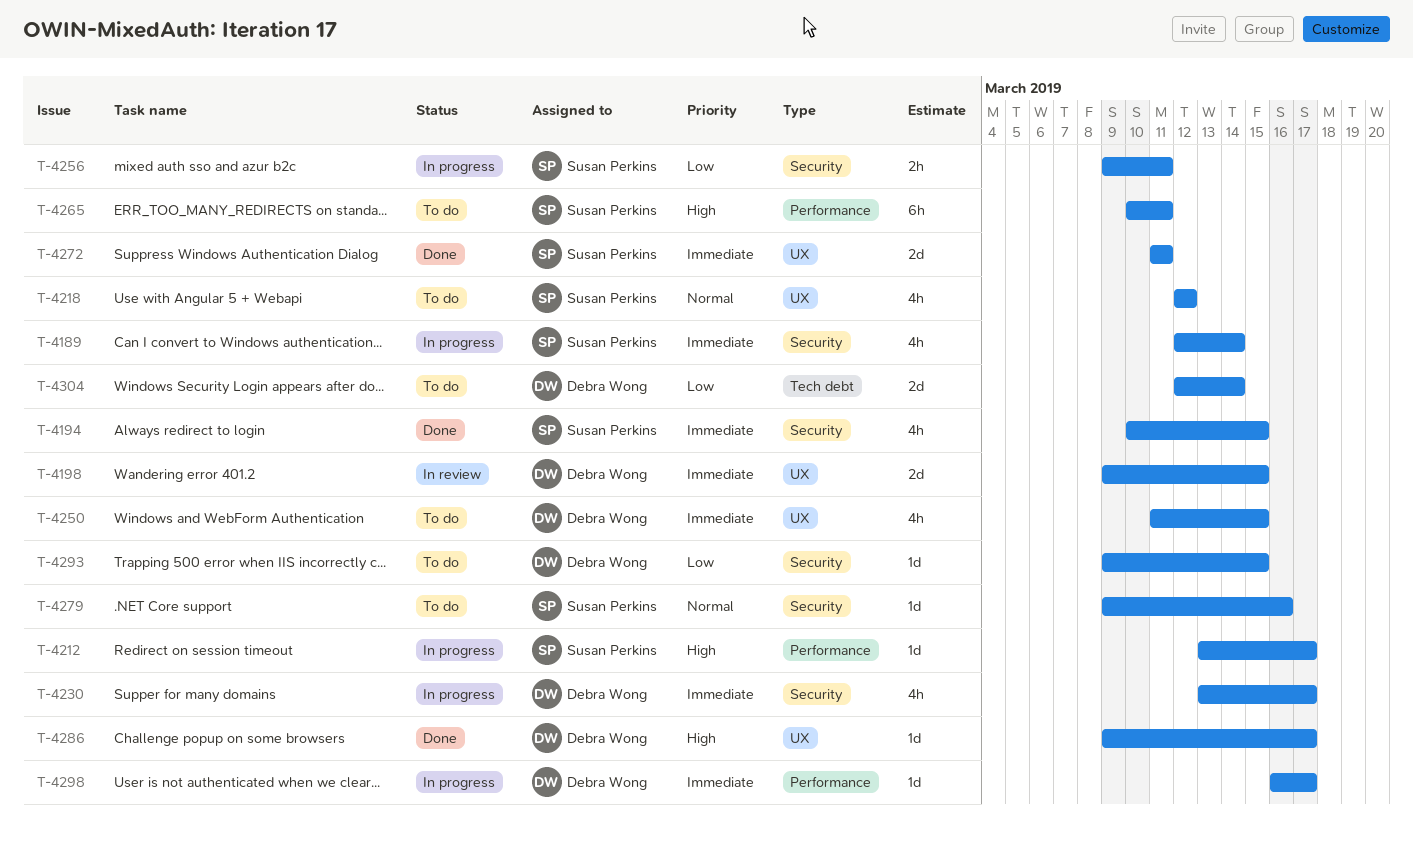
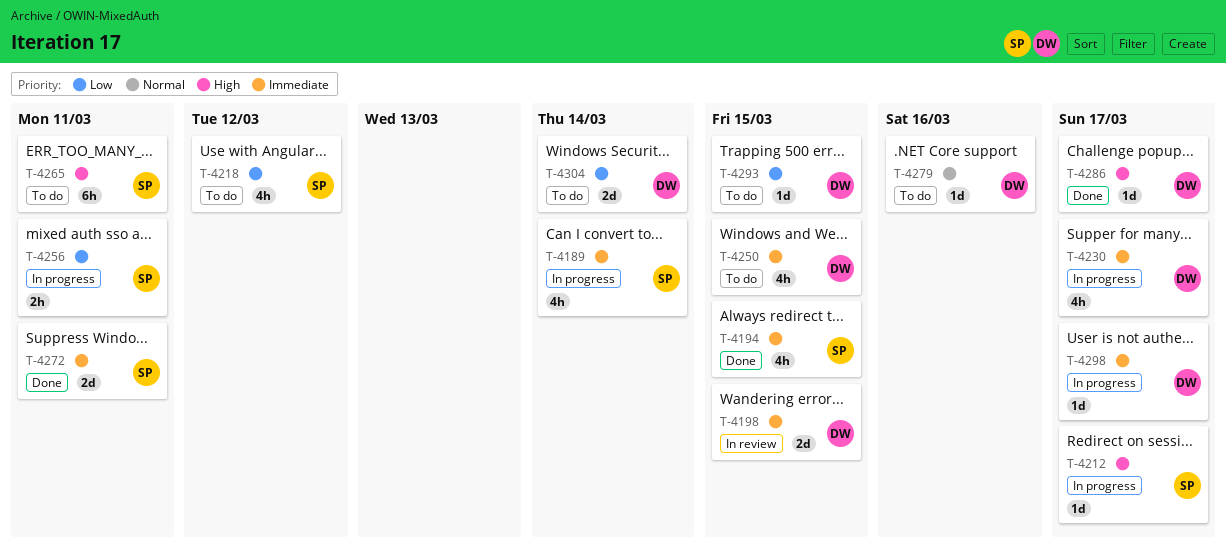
T-4218, priority: Normal -> Low
T-4279, owner: Susan Perkins -> Debra Wong

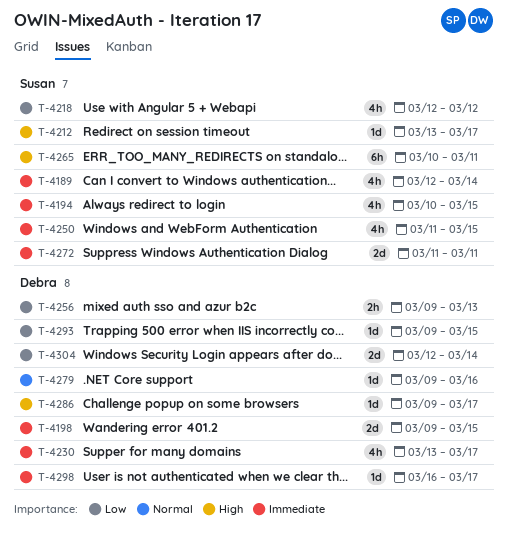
T-4250, owner: Debra -> Susan
T-4256, owner: Susan -> Debra
T-4256, due: Mar 11 -> Mar 13

